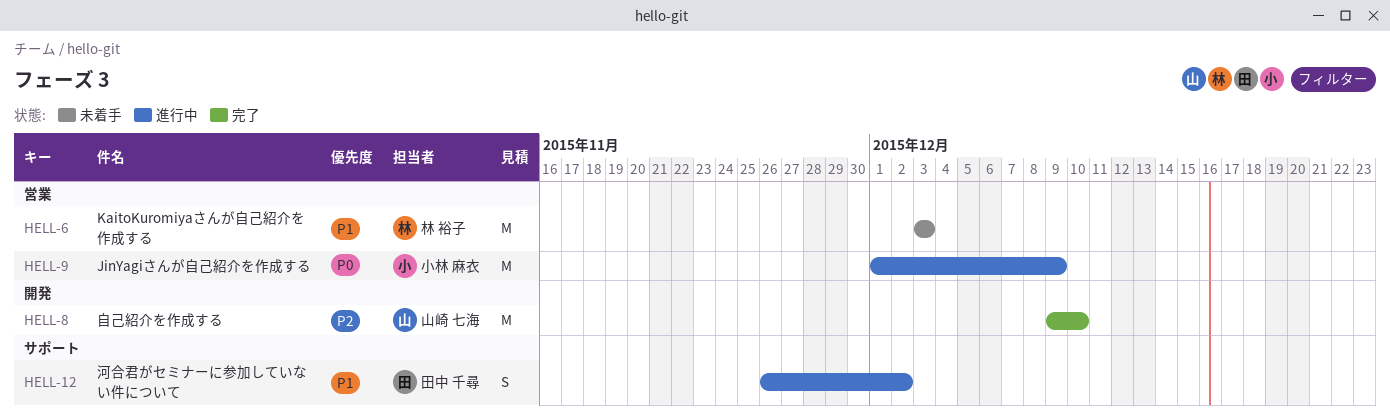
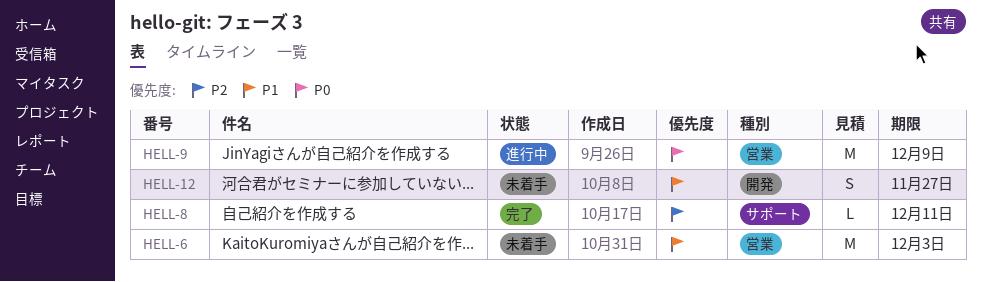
HELL-8, label: 開発 -> サポート
HELL-8, estimate: M -> L
HELL-8, due: Dec 10 -> Dec 11
HELL-12, status: 進行中 -> 未着手
HELL-12, label: サポート -> 開発
HELL-12, due: Dec 2 -> Nov 27

